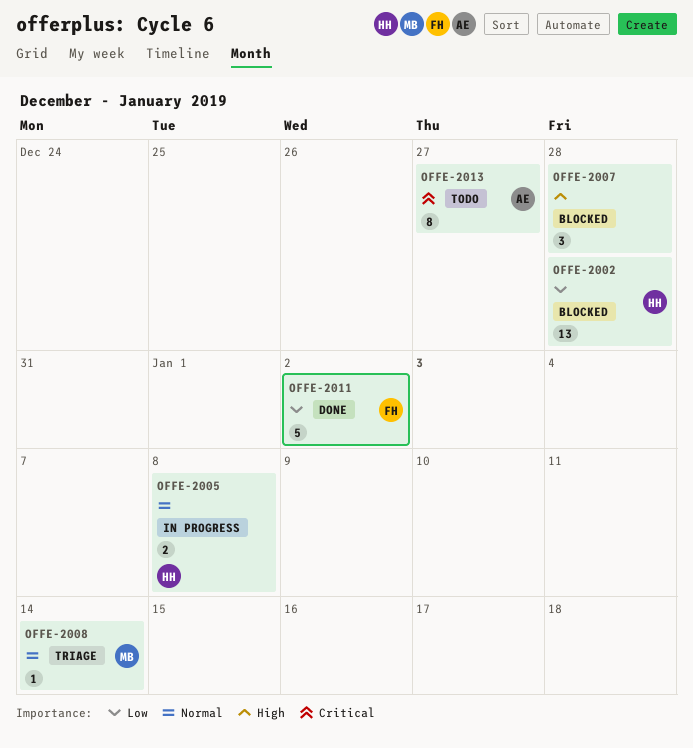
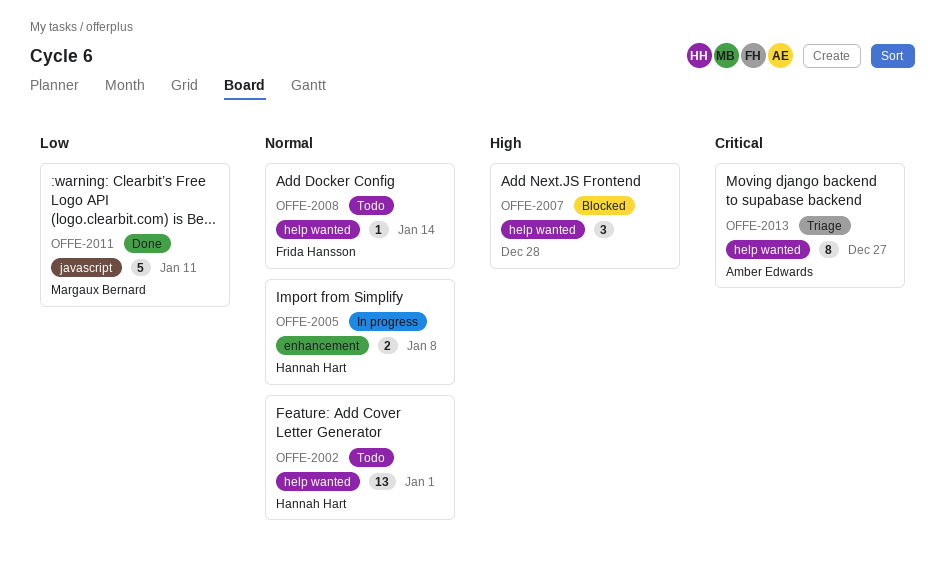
OFFE-2002, status: Blocked -> Todo
OFFE-2002, priority: Low -> Normal
OFFE-2002, due: Dec 28 -> Jan 1
OFFE-2008, status: Triage -> Todo
OFFE-2008, owner: Margaux Bernard -> Frida Hansson
OFFE-2011, owner: Frida Hansson -> Margaux Bernard
OFFE-2011, due: Jan 2 -> Jan 11
OFFE-2013, status: Todo -> Triage

